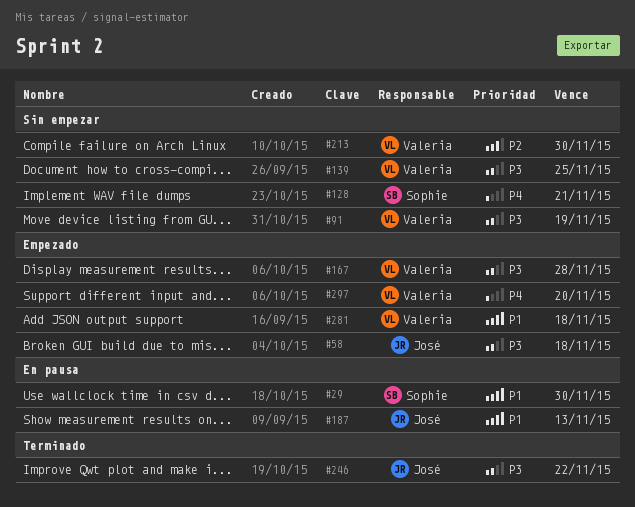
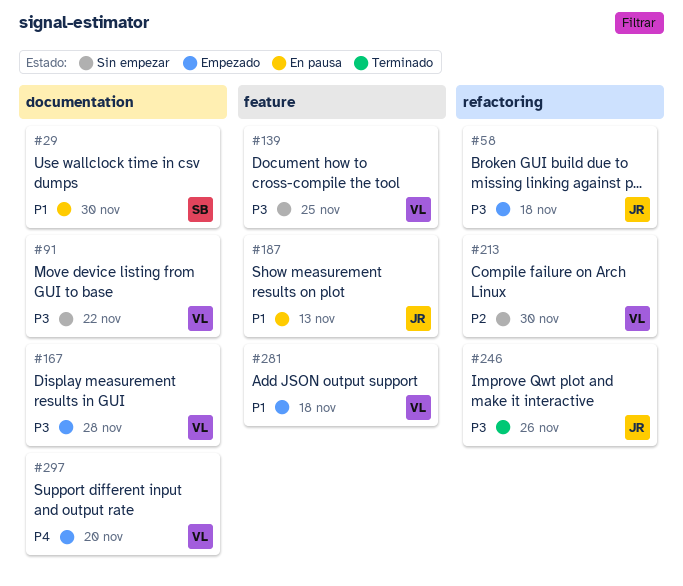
#91, due: Nov 19 -> Nov 22
#128: present -> none
#246, due: Nov 22 -> Nov 26

